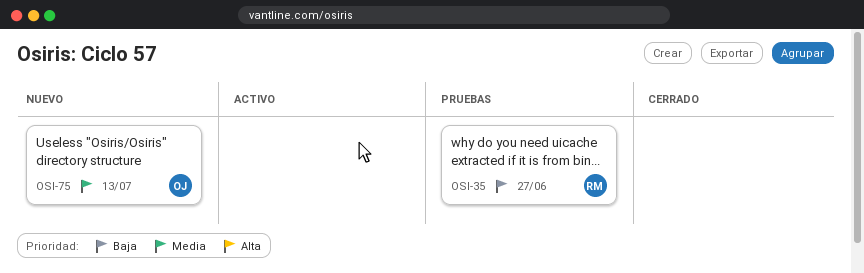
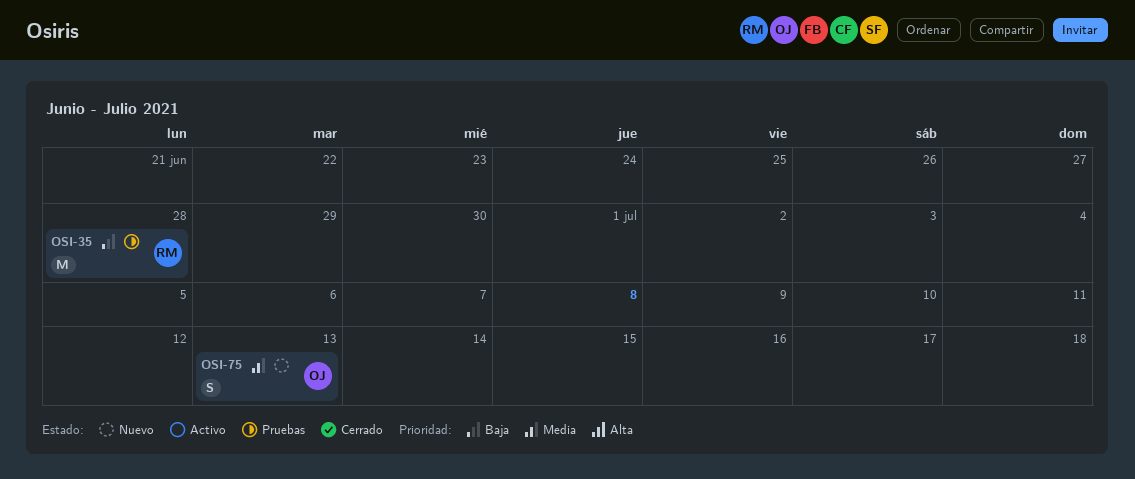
OSI-35, due: Jun 27 -> Jun 28

